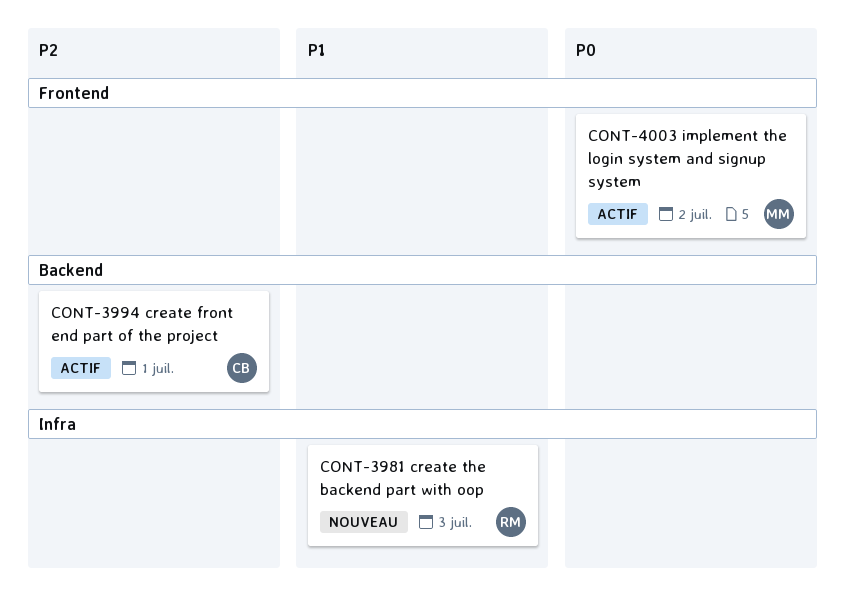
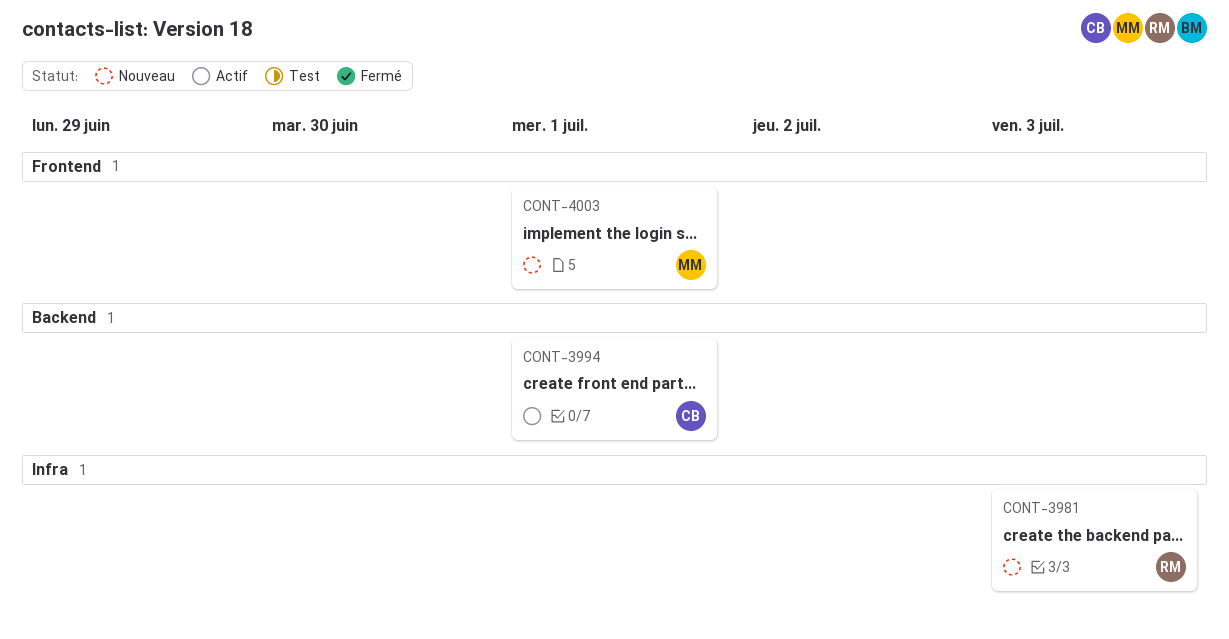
CONT-4003, status: Actif -> Nouveau
CONT-4003, due: Jul 2 -> Jul 1

